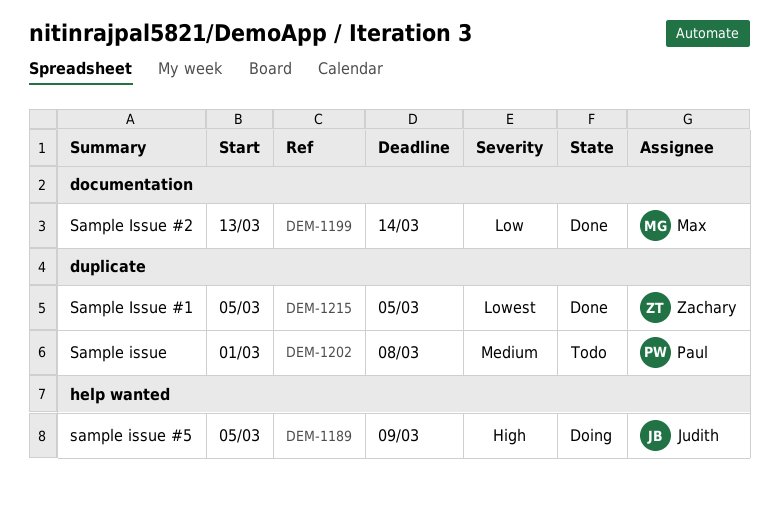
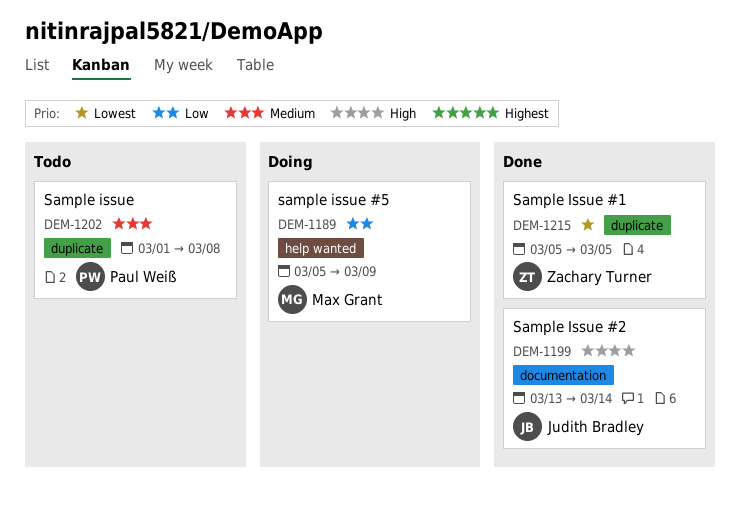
DEM-1189, owner: Judith Bradley -> Max Grant
DEM-1189, priority: High -> Low
DEM-1199, owner: Max Grant -> Judith Bradley
DEM-1199, priority: Low -> High

